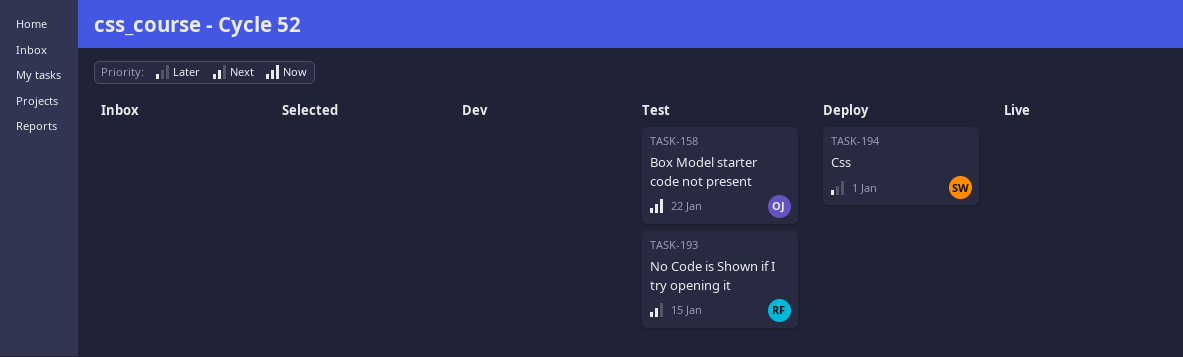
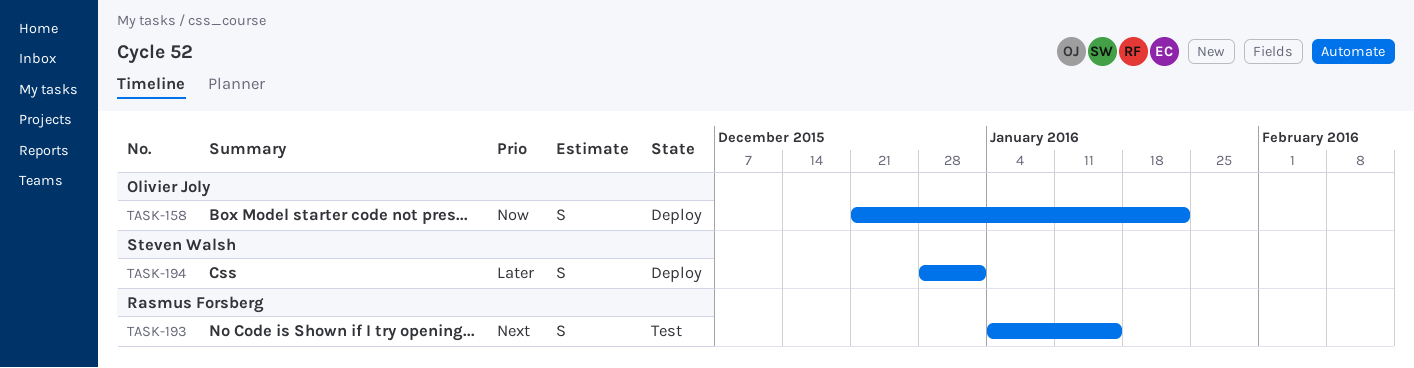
TASK-158, status: Test -> Deploy

